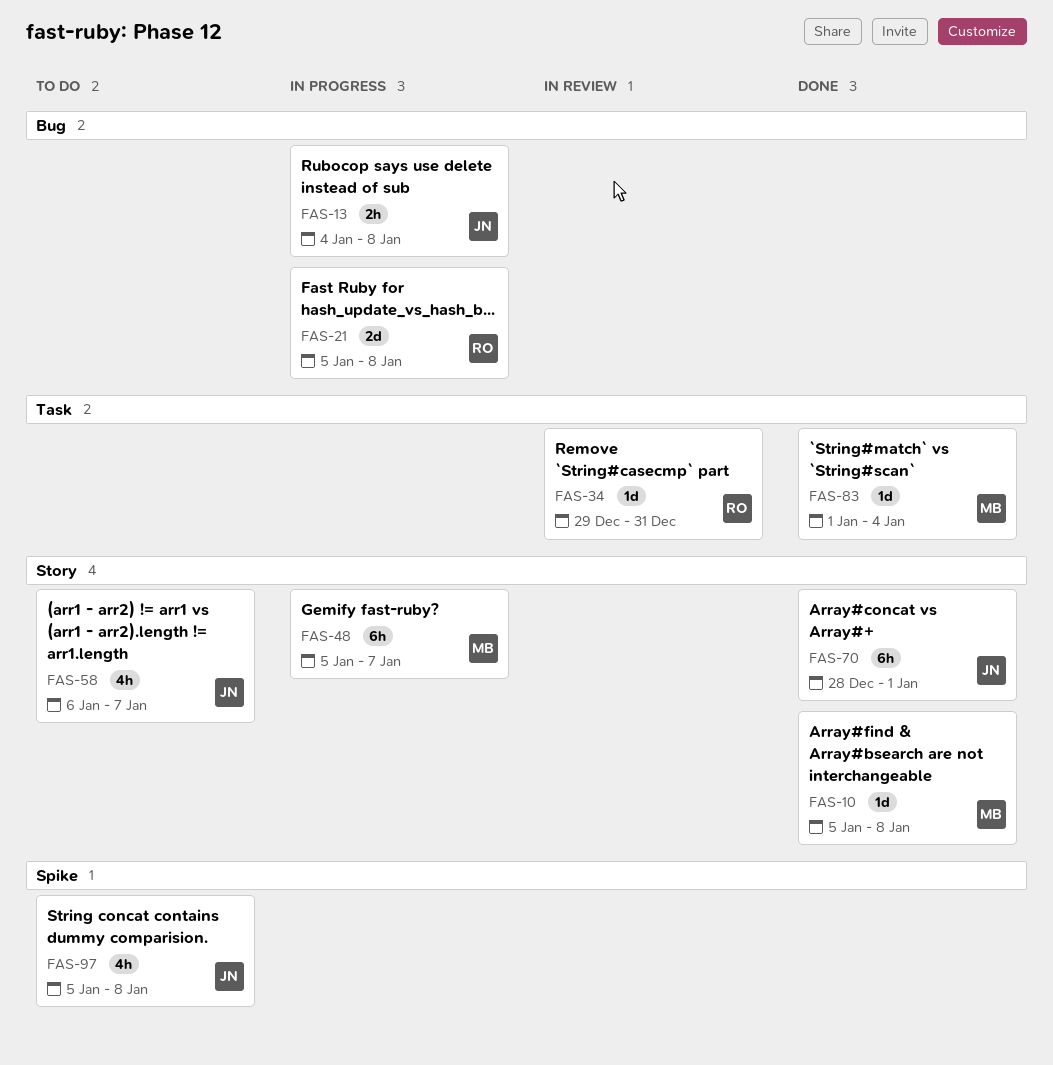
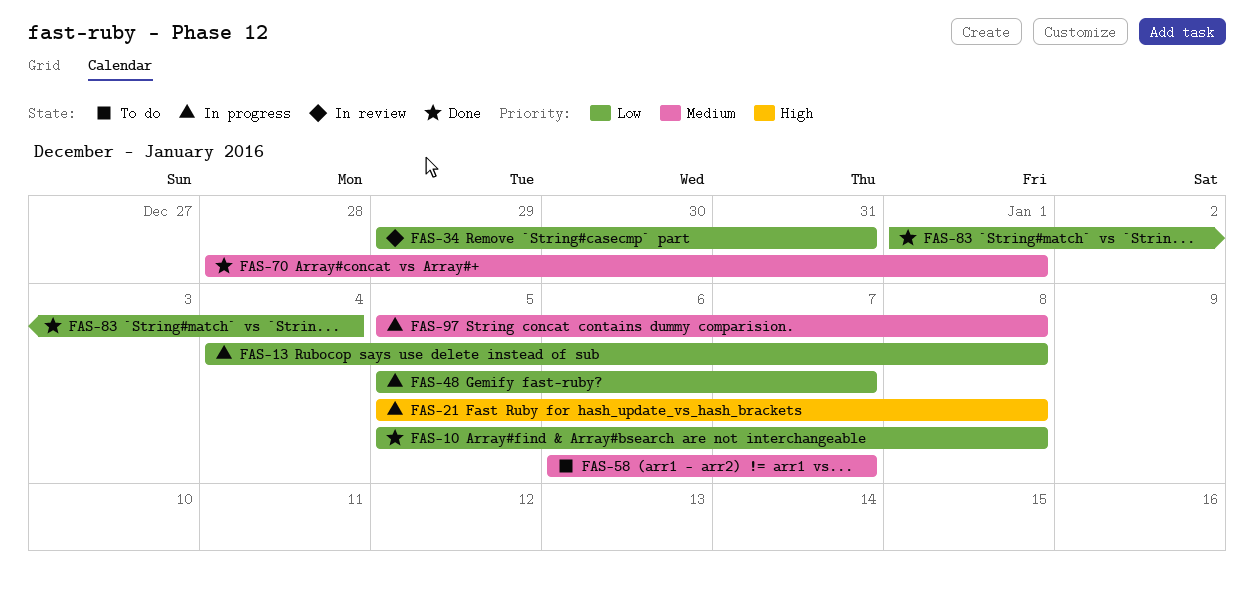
FAS-97, status: To do -> In progress

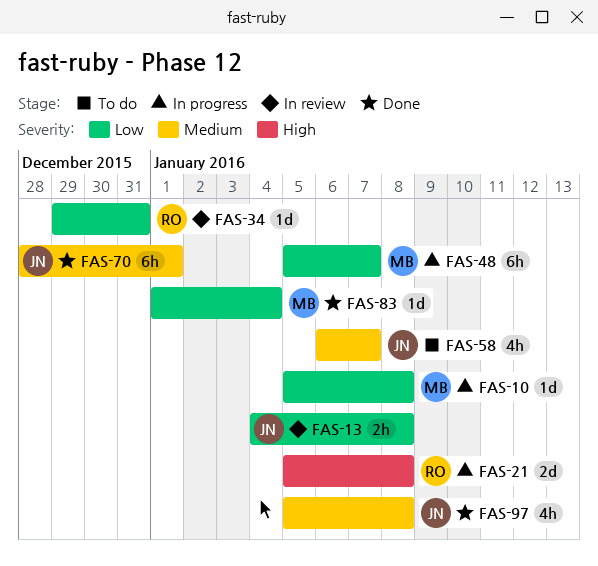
FAS-10, status: Done -> In progress
FAS-13, status: In progress -> In review
FAS-97, status: In progress -> Done

